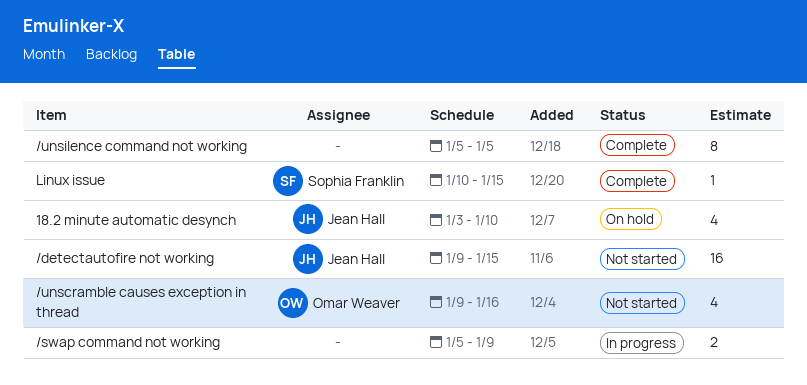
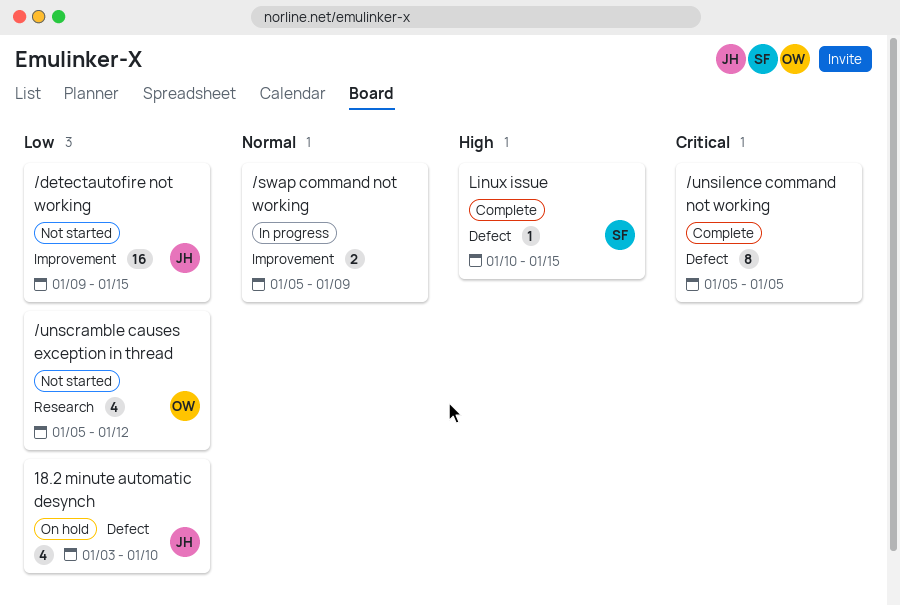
/unscramble causes exception in thread, start: Jan 9 -> Jan 5
/unscramble causes exception in thread, due: Jan 16 -> Jan 12

